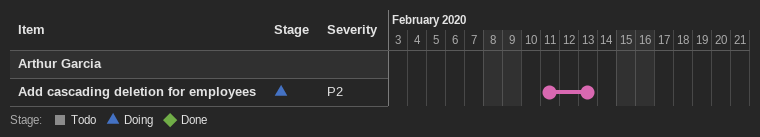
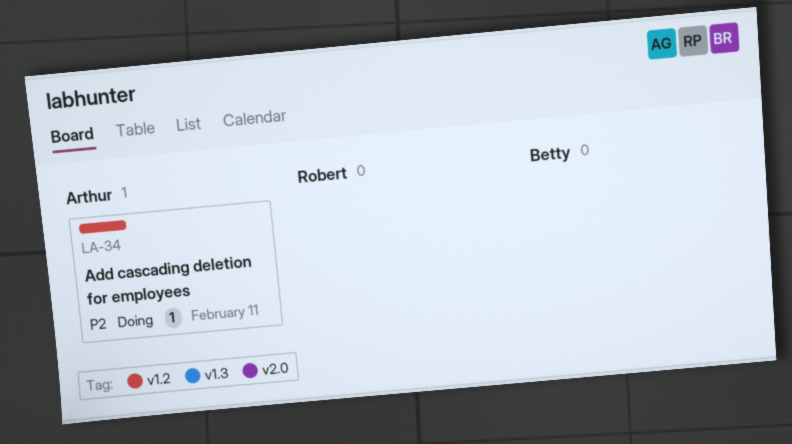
Add cascading deletion for employees, due: Feb 13 -> Feb 11

